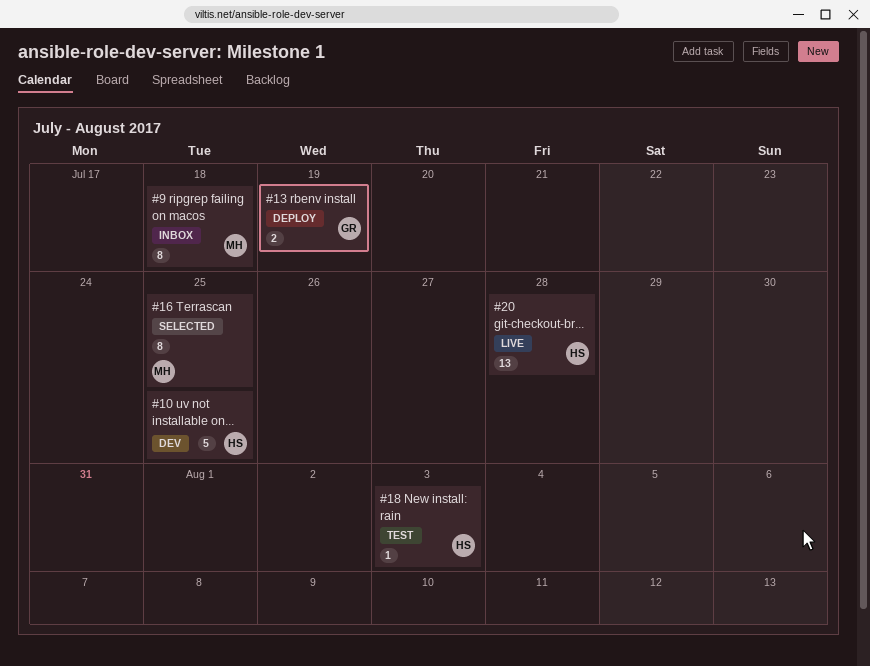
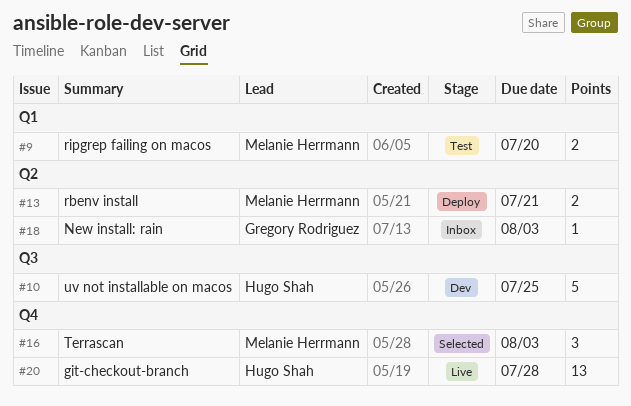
#9, status: Inbox -> Test
#9, estimate: 8 -> 2
#9, due: Jul 18 -> Jul 20
#13, owner: Gregory Rodriguez -> Melanie Herrmann
#13, due: Jul 19 -> Jul 21
#16, estimate: 8 -> 3
#16, due: Jul 25 -> Aug 3
#18, status: Test -> Inbox
#18, owner: Hugo Shah -> Gregory Rodriguez

